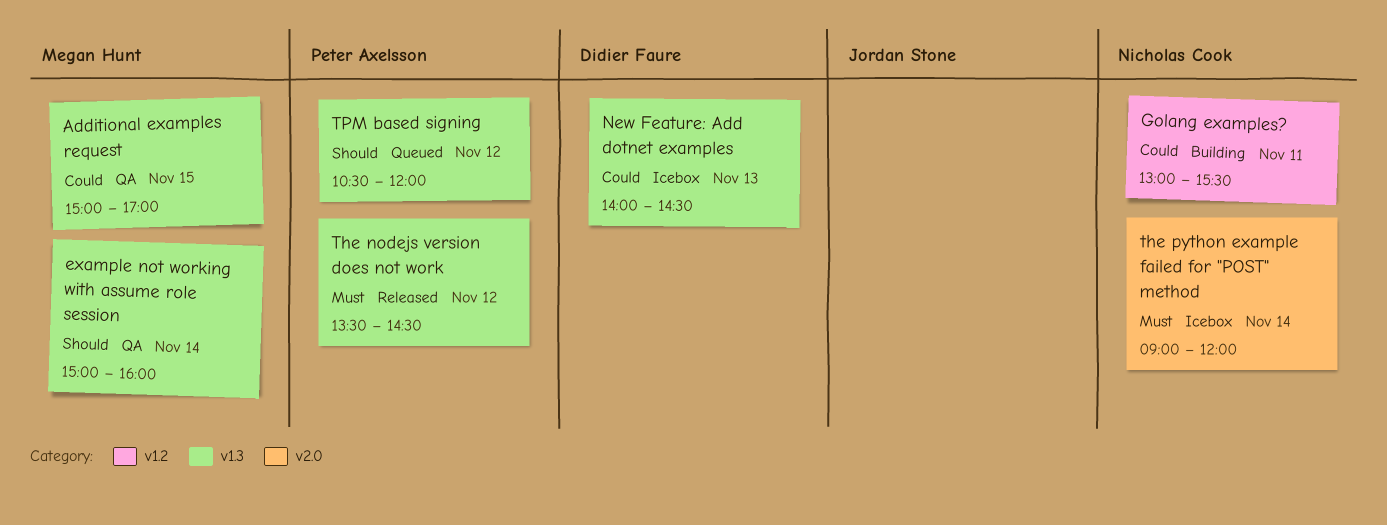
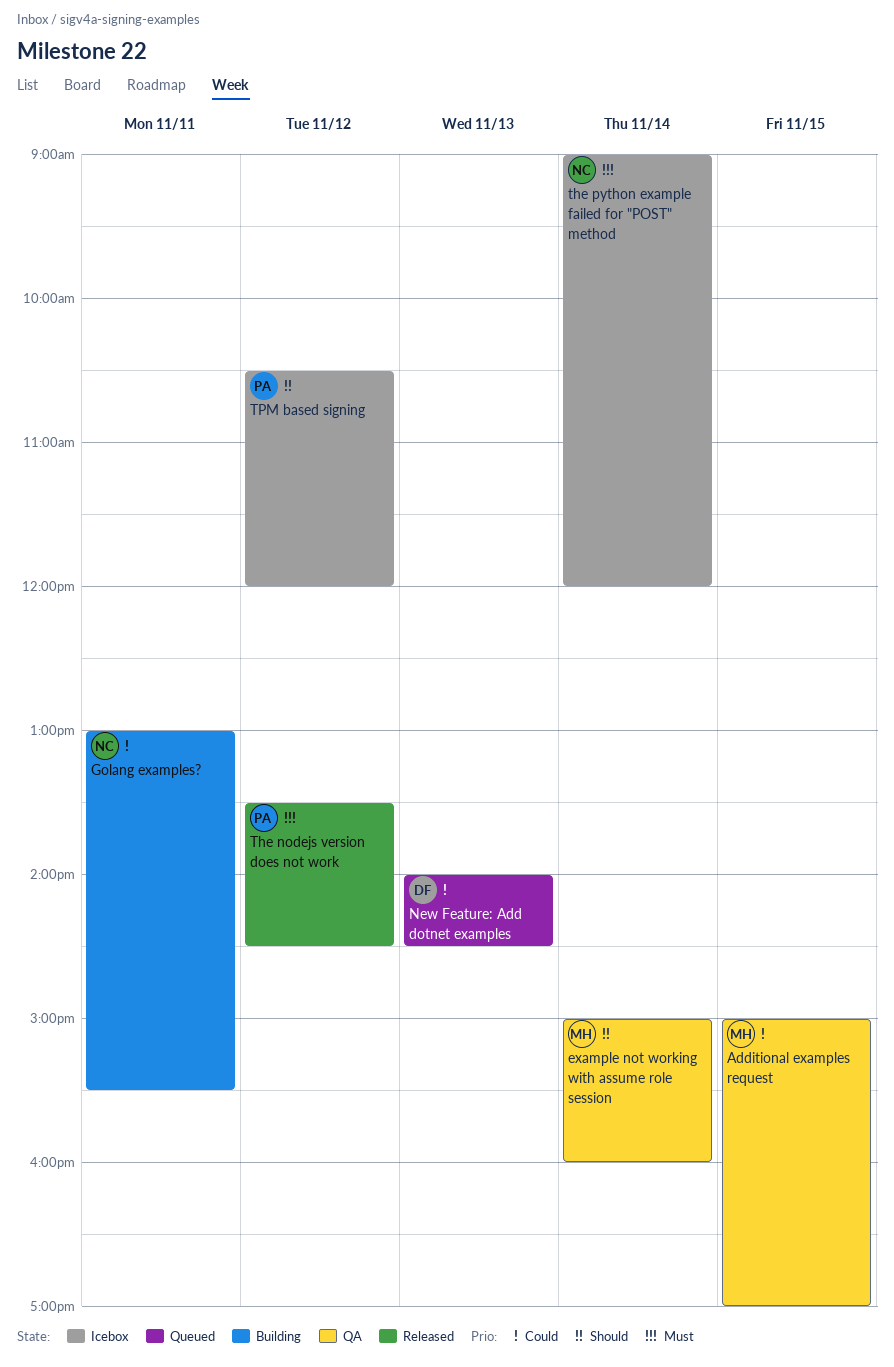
New Feature: Add dotnet examples, status: Icebox -> Queued
TPM based signing, status: Queued -> Icebox

